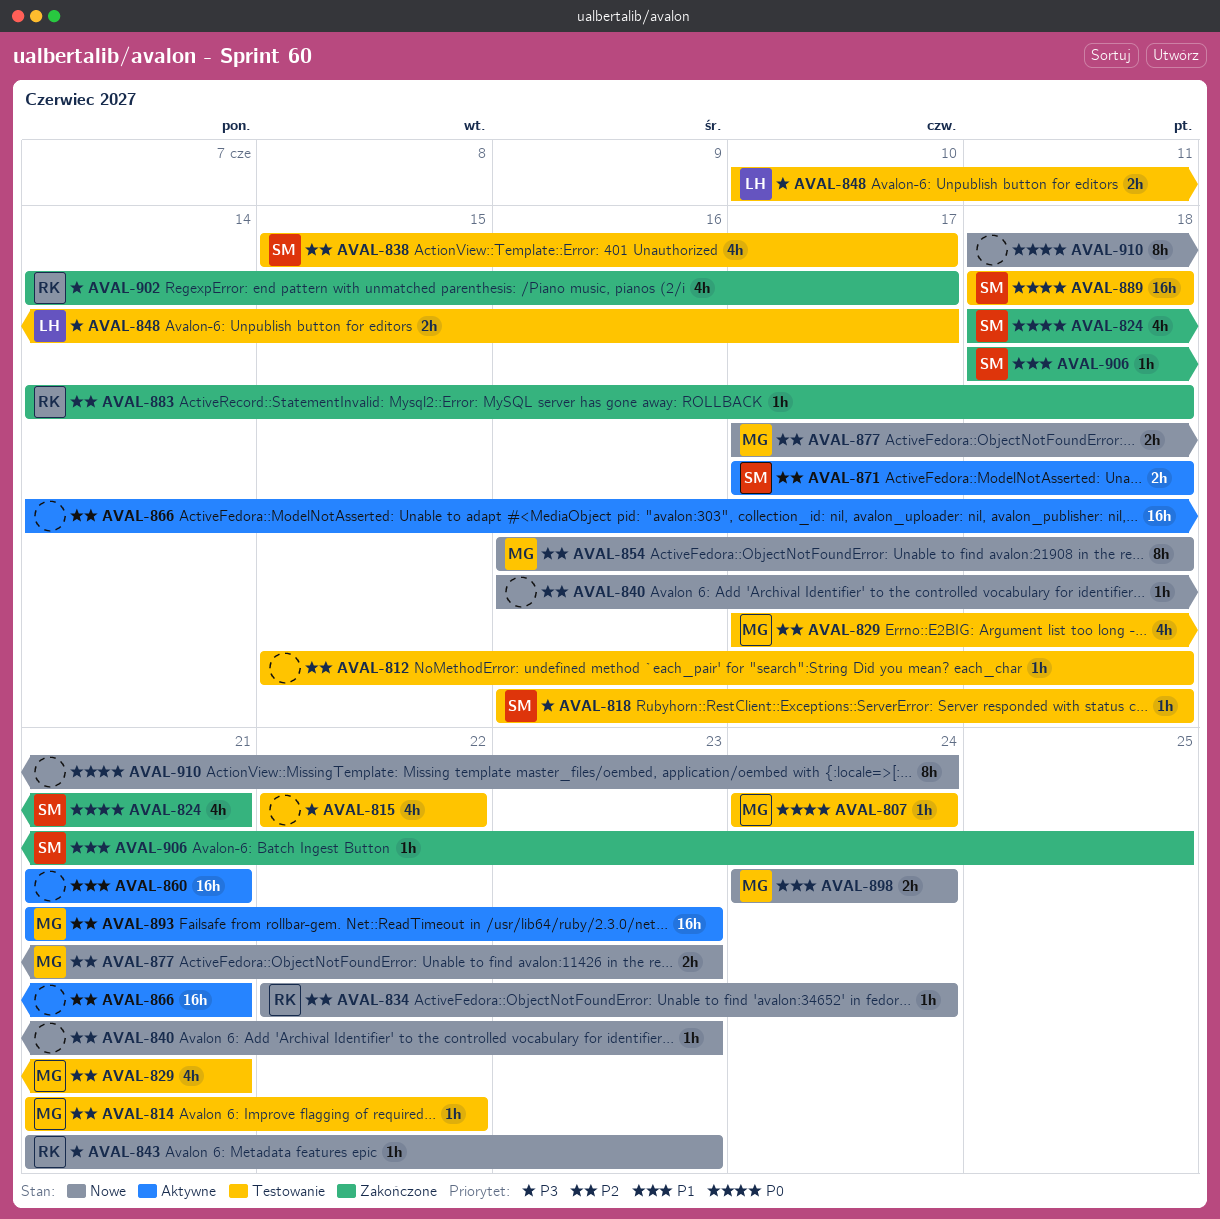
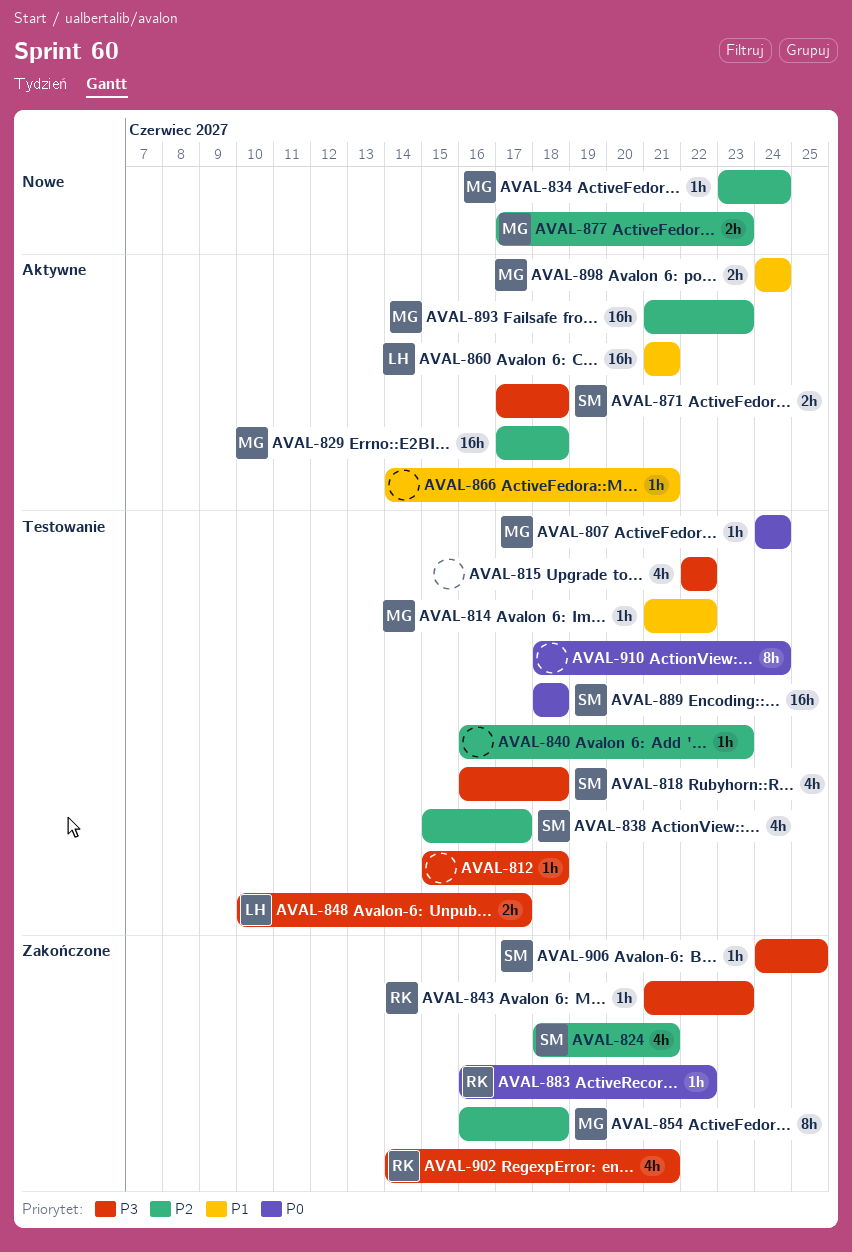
AVAL-812, priority: P2 -> P3
AVAL-814, priority: P2 -> P1
AVAL-818, estimate: 1h -> 4h
AVAL-824, priority: P0 -> P2
AVAL-829, status: Testowanie -> Aktywne
AVAL-829, estimate: 4h -> 16h
AVAL-829, due: Jun 21 -> Jun 18
AVAL-834, owner: RK -> MG
AVAL-834, start: Jun 22 -> Jun 23
AVAL-840, status: Nowe -> Testowanie
AVAL-843, status: Nowe -> Zakończone
AVAL-854, status: Nowe -> Zakończone
AVAL-860, owner: none -> LH
AVAL-866, priority: P2 -> P1
AVAL-866, estimate: 16h -> 1h
AVAL-871, priority: P2 -> P3
AVAL-883, priority: P2 -> P0
AVAL-883, start: Jun 14 -> Jun 16
AVAL-883, due: Jun 18 -> Jun 22
AVAL-898, status: Nowe -> Aktywne
AVAL-902, due: Jun 17 -> Jun 21
AVAL-906, priority: P1 -> P3
AVAL-906, start: Jun 18 -> Jun 24
AVAL-910, status: Nowe -> Testowanie

